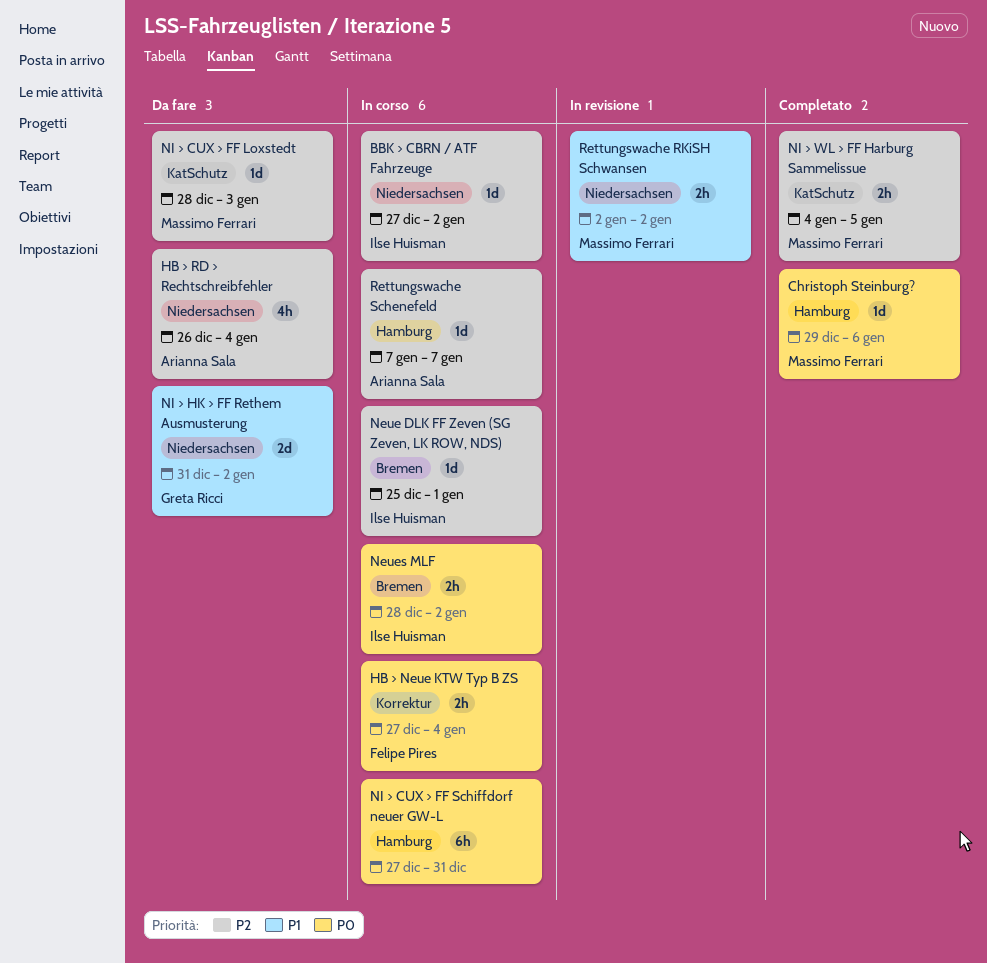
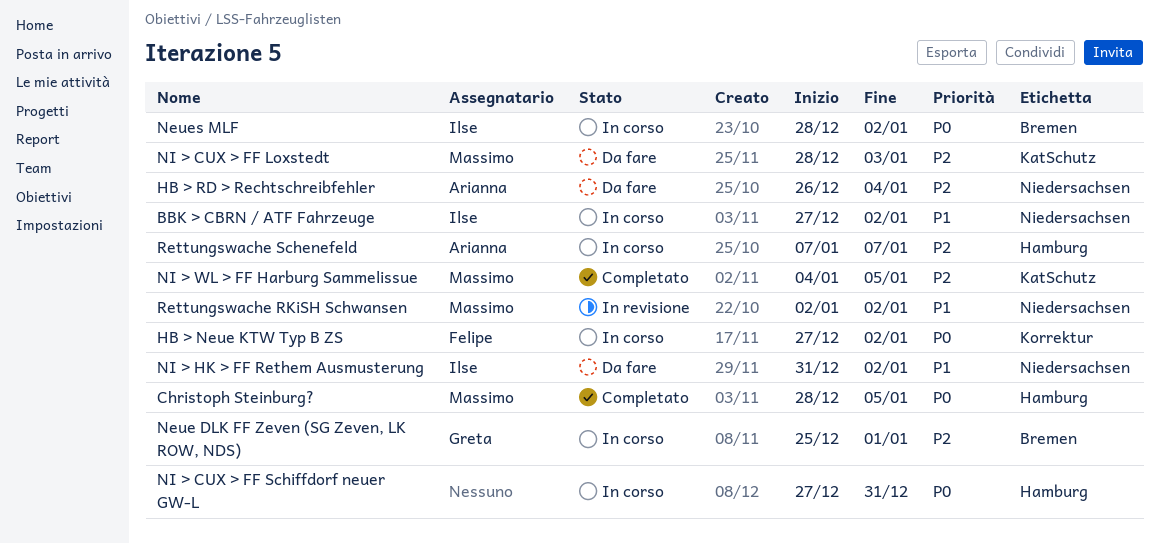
BBK > CBRN / ATF Fahrzeuge, priority: P2 -> P1
Christoph Steinburg?, start: Dec 29 -> Dec 28
Christoph Steinburg?, due: Jan 6 -> Jan 5
HB > Neue KTW Typ B ZS, due: Jan 4 -> Jan 2
Neue DLK FF Zeven (SG Zeven, LK ROW, NDS), owner: Ilse Huisman -> Greta Ricci
NI > HK > FF Rethem Ausmusterung, owner: Greta Ricci -> Ilse Huisman

